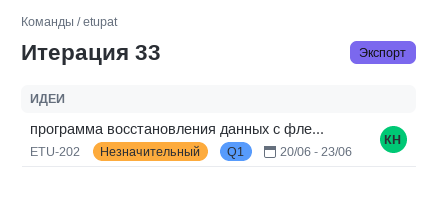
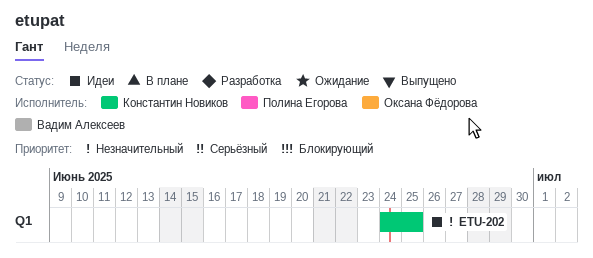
ETU-202, start: Jun 20 -> Jun 24
ETU-202, due: Jun 23 -> Jun 25

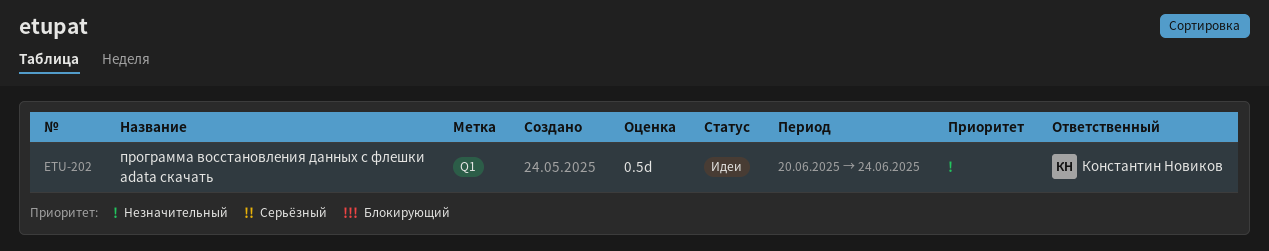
ETU-202, start: Jun 24 -> Jun 20
ETU-202, due: Jun 25 -> Jun 24

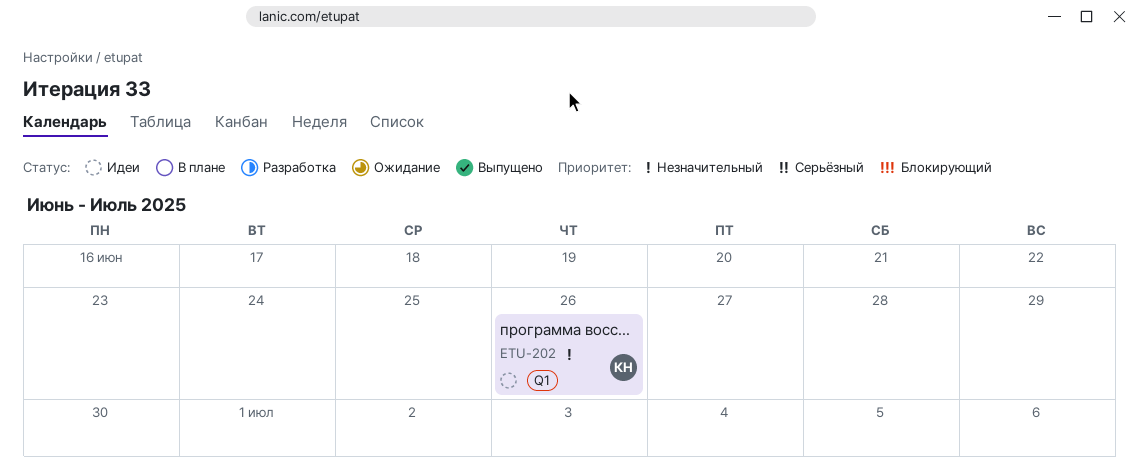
ETU-202, due: Jun 24 -> Jun 26

